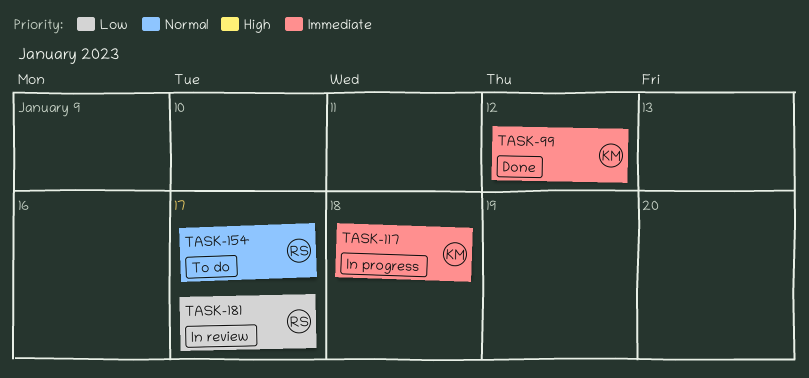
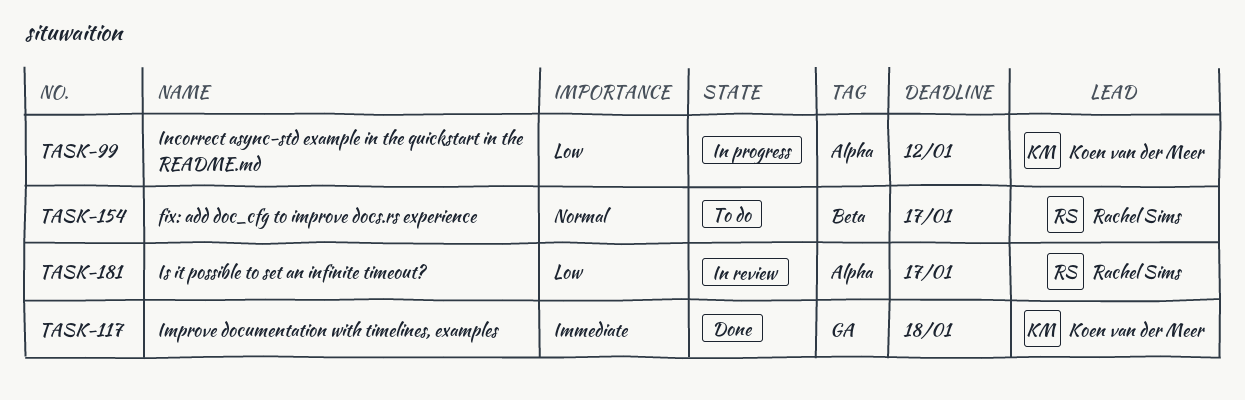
TASK-99, status: Done -> In progress
TASK-99, priority: Immediate -> Low
TASK-117, status: In progress -> Done

